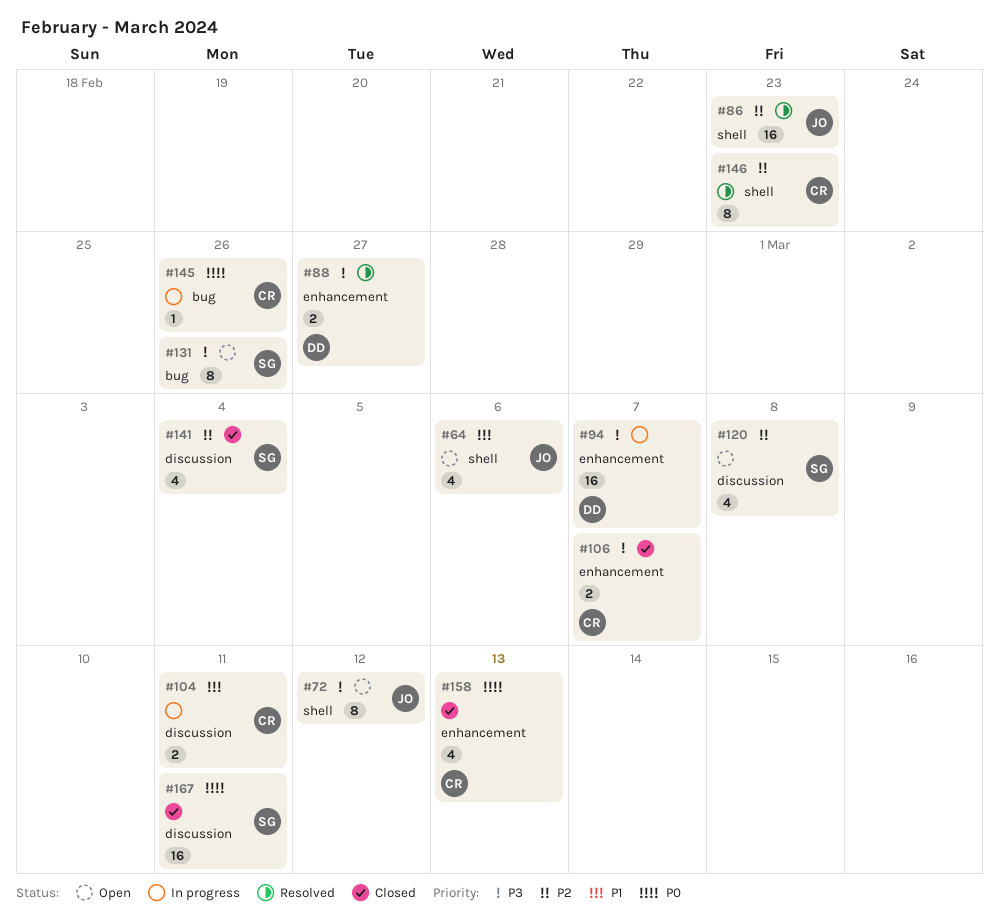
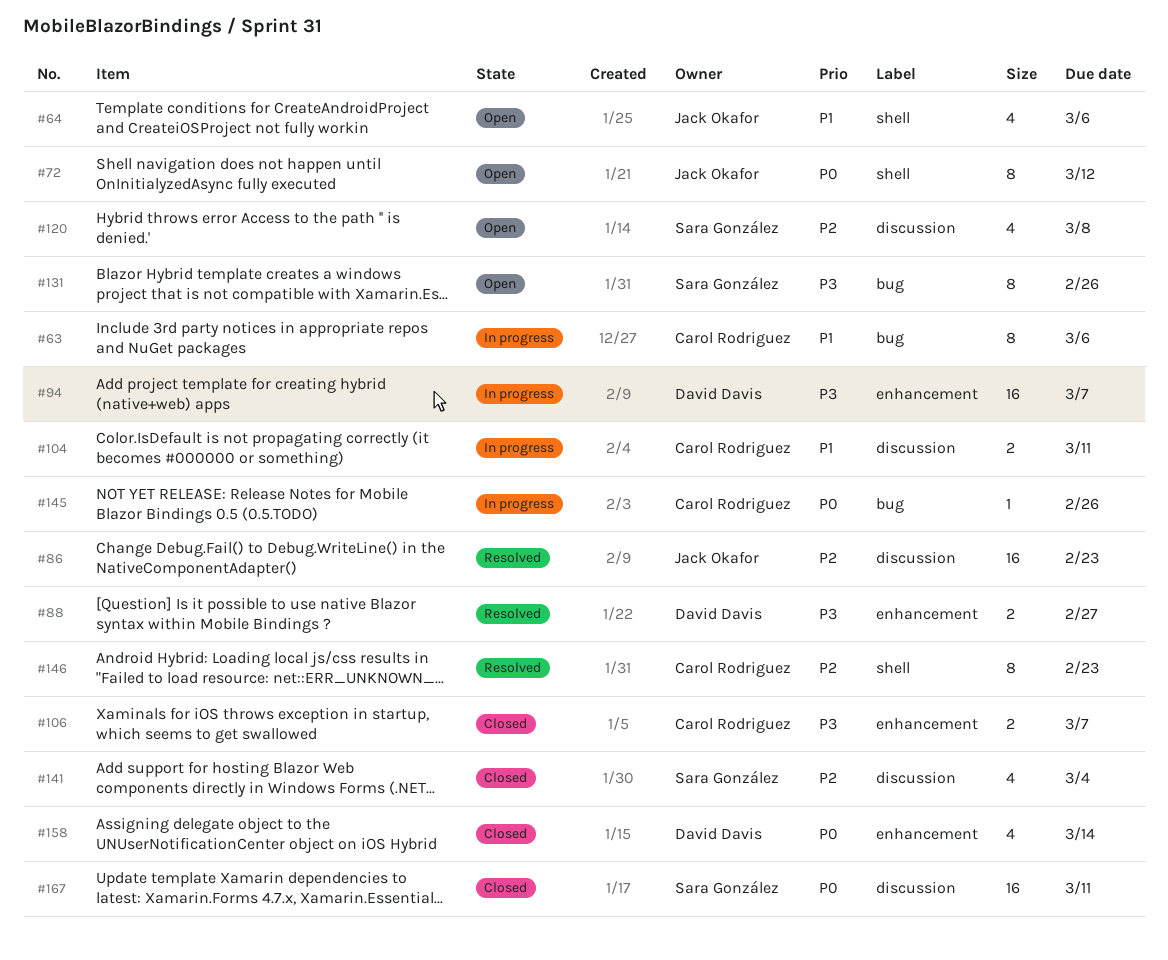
#63: none -> present
#72, priority: P3 -> P0
#86, label: shell -> discussion
#158, owner: Carol Rodriguez -> David Davis
#158, due: Mar 13 -> Mar 14

